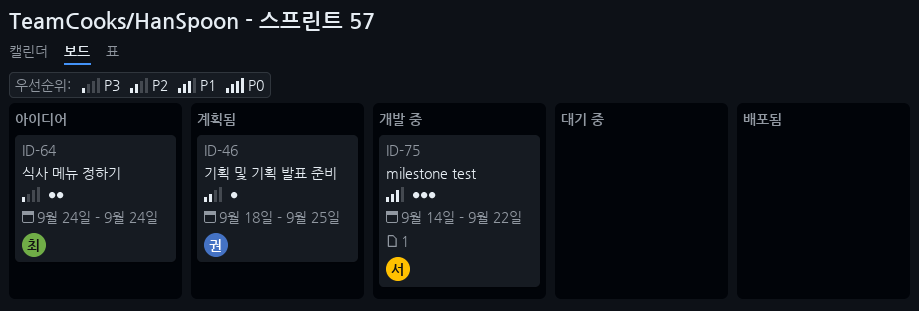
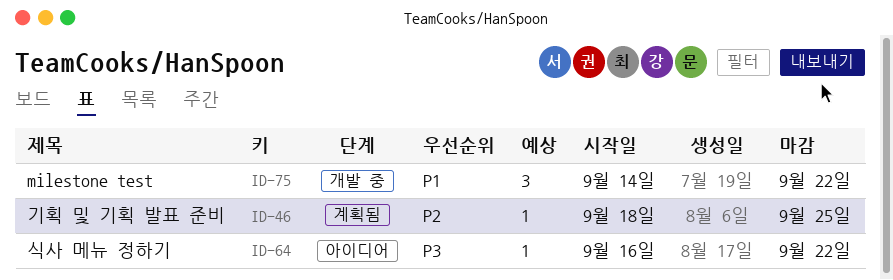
ID-64, estimate: 2 -> 1
ID-64, start: Sep 24 -> Sep 16
ID-64, due: Sep 24 -> Sep 22

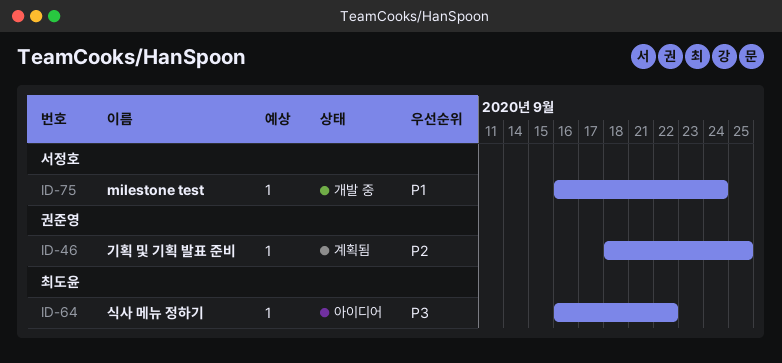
ID-75, estimate: 3 -> 1
ID-75, start: Sep 14 -> Sep 16
ID-75, due: Sep 22 -> Sep 24

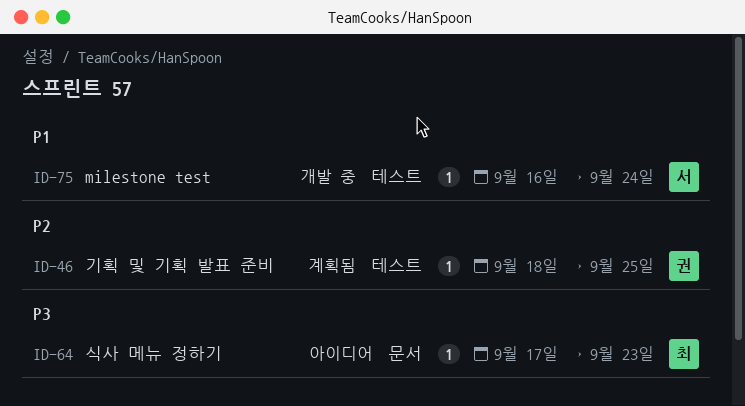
ID-64, start: Sep 16 -> Sep 17
ID-64, due: Sep 22 -> Sep 23

